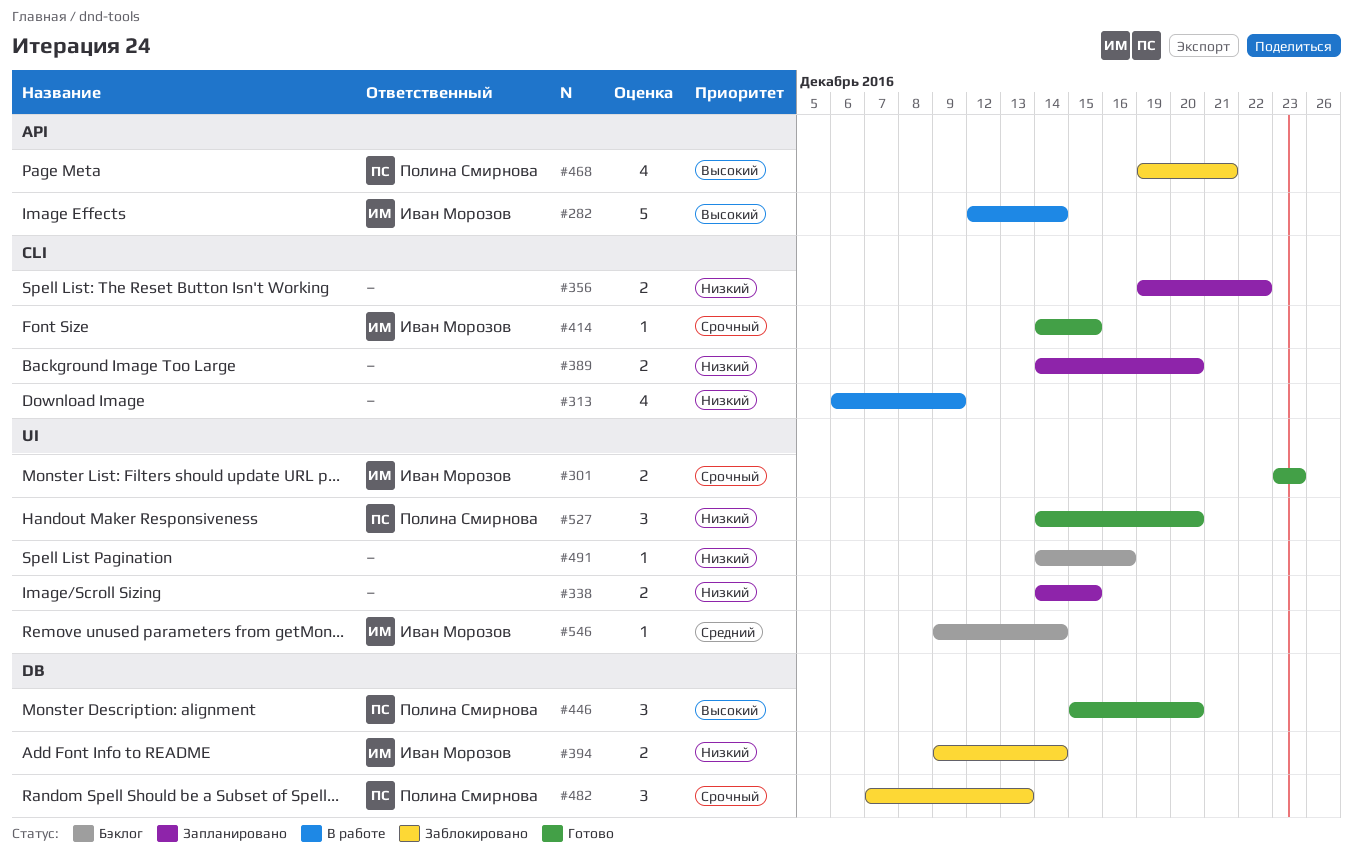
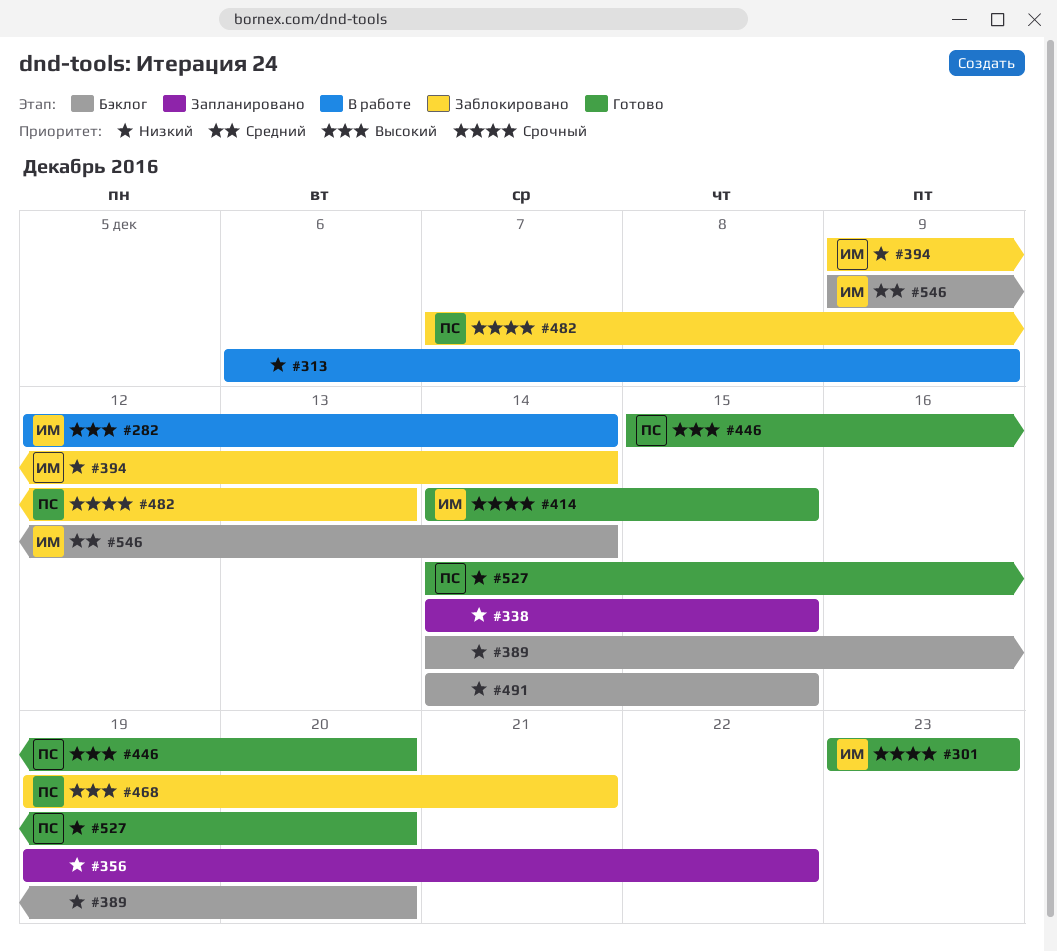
#389, status: Запланировано -> Бэклог
#491, due: Dec 16 -> Dec 15

